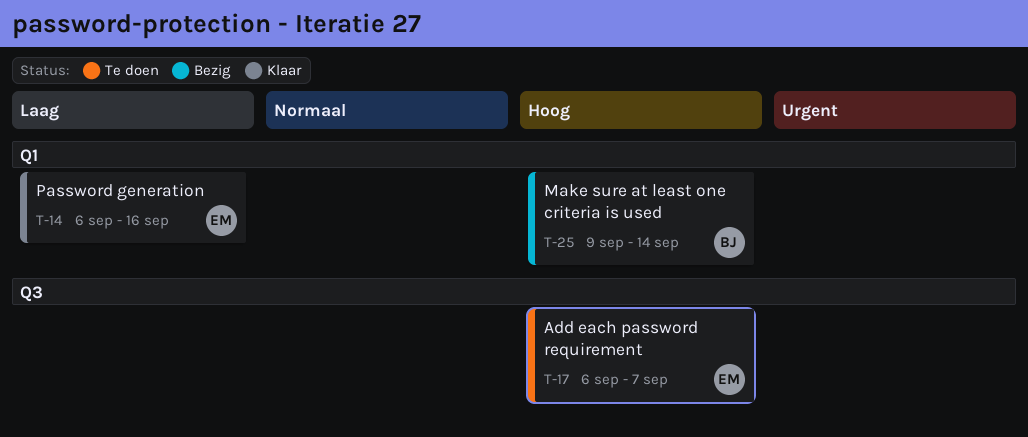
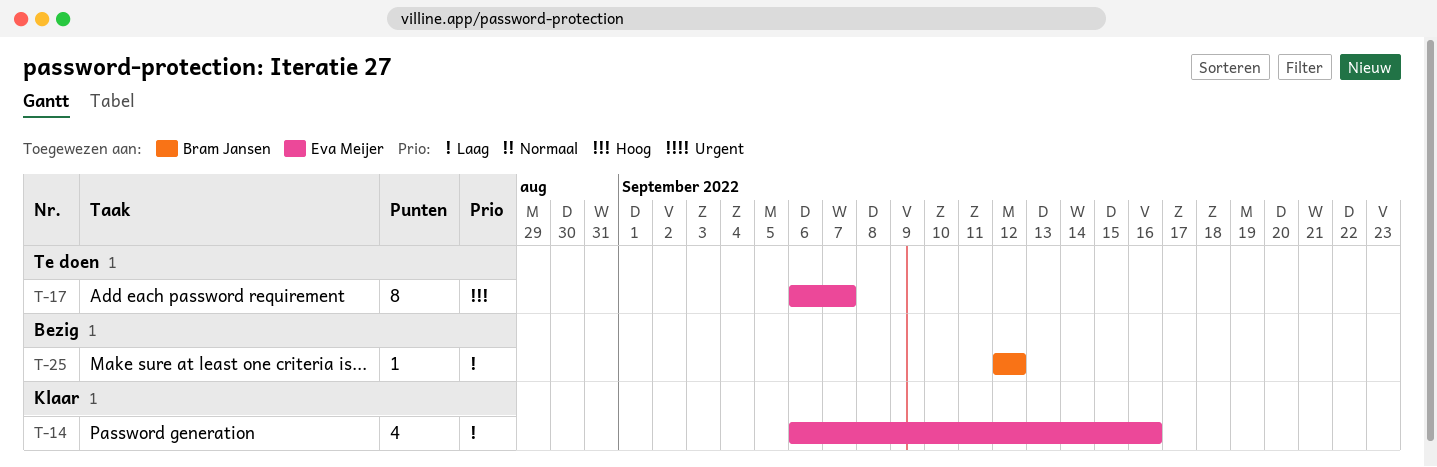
T-25, priority: Hoog -> Laag
T-25, start: Sep 9 -> Sep 12
T-25, due: Sep 14 -> Sep 12

